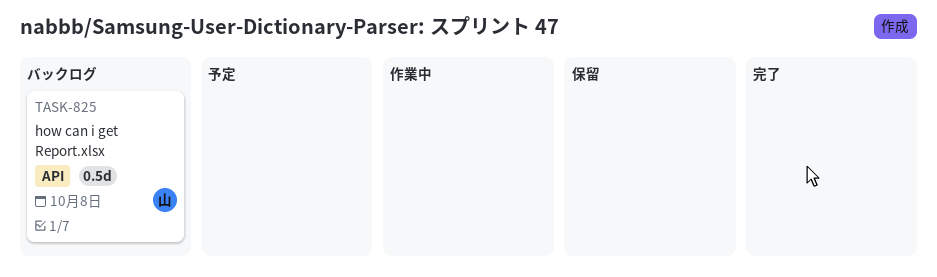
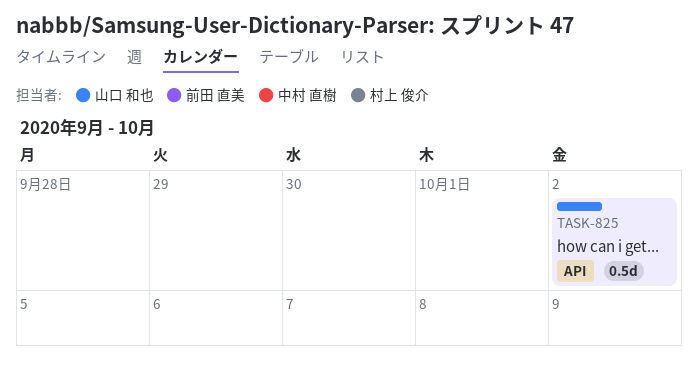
TASK-825, due: Oct 8 -> Oct 2

